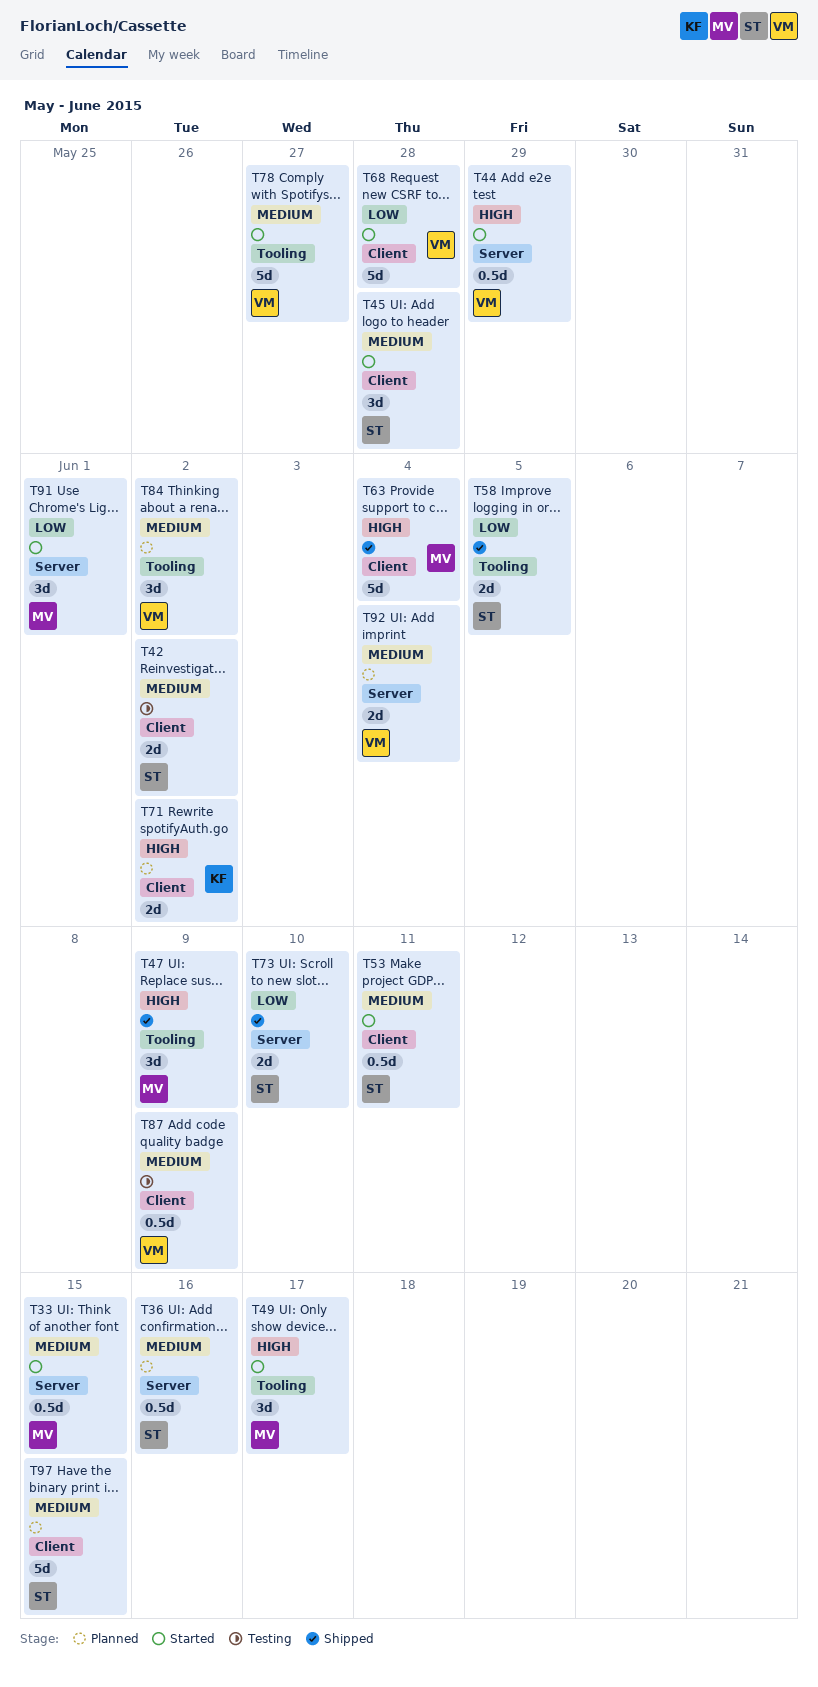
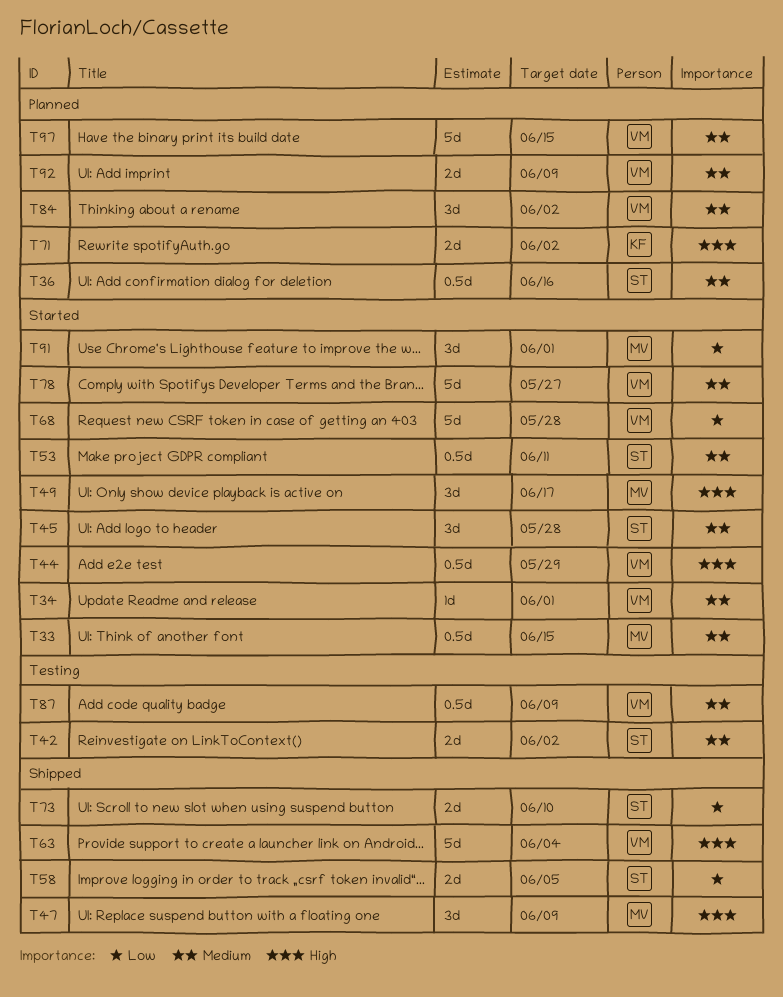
T34: none -> present
T63, owner: MV -> VM
T92, due: Jun 4 -> Jun 9
T97, owner: ST -> VM

